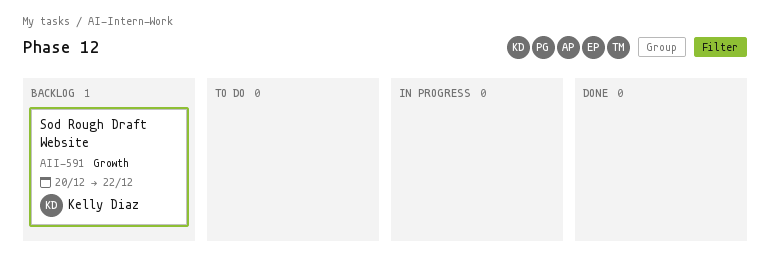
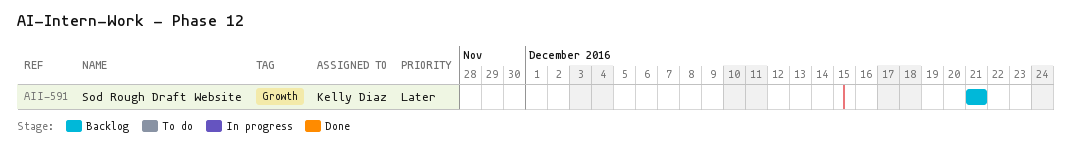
AII-591, start: Dec 20 -> Dec 21
AII-591, due: Dec 22 -> Dec 21

